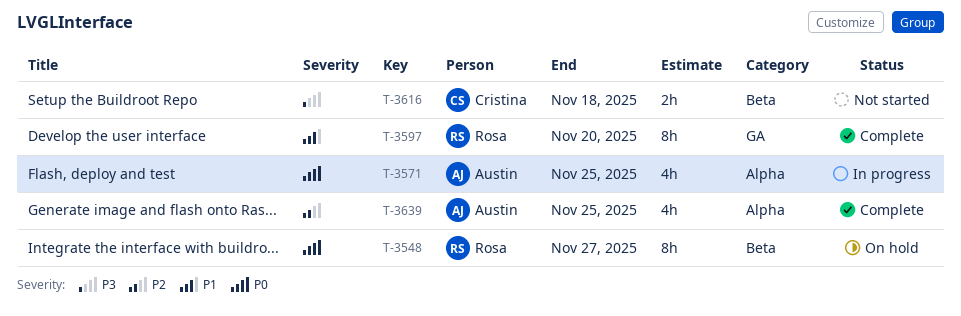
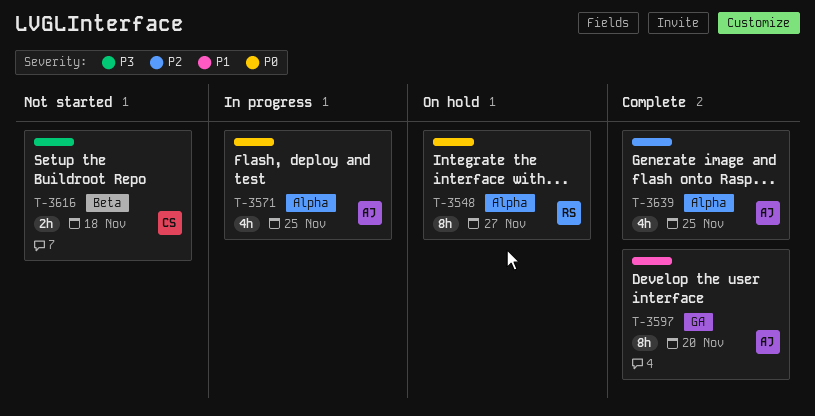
T-3548, label: Beta -> Alpha
T-3597, owner: Rosa -> Austin

